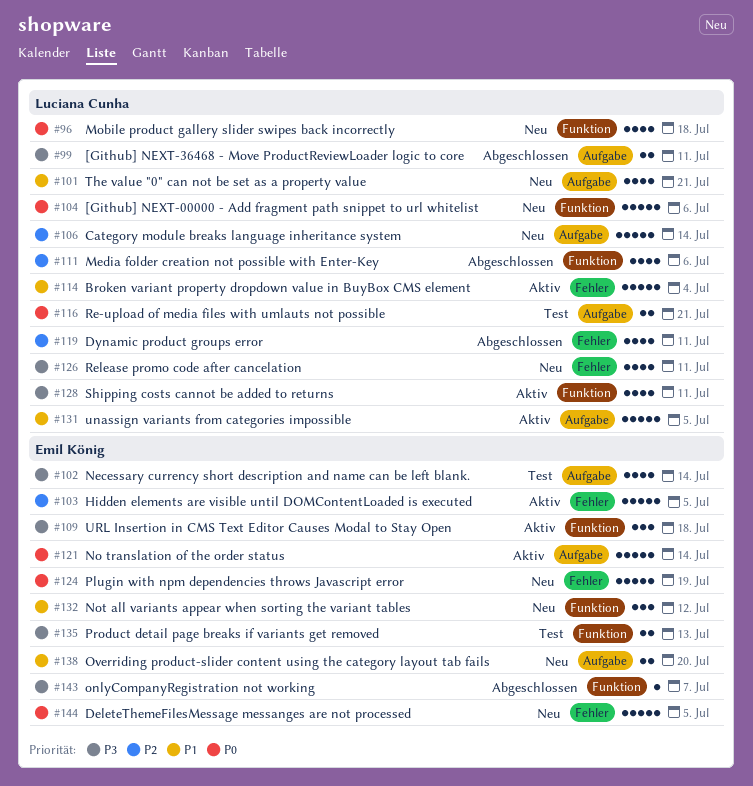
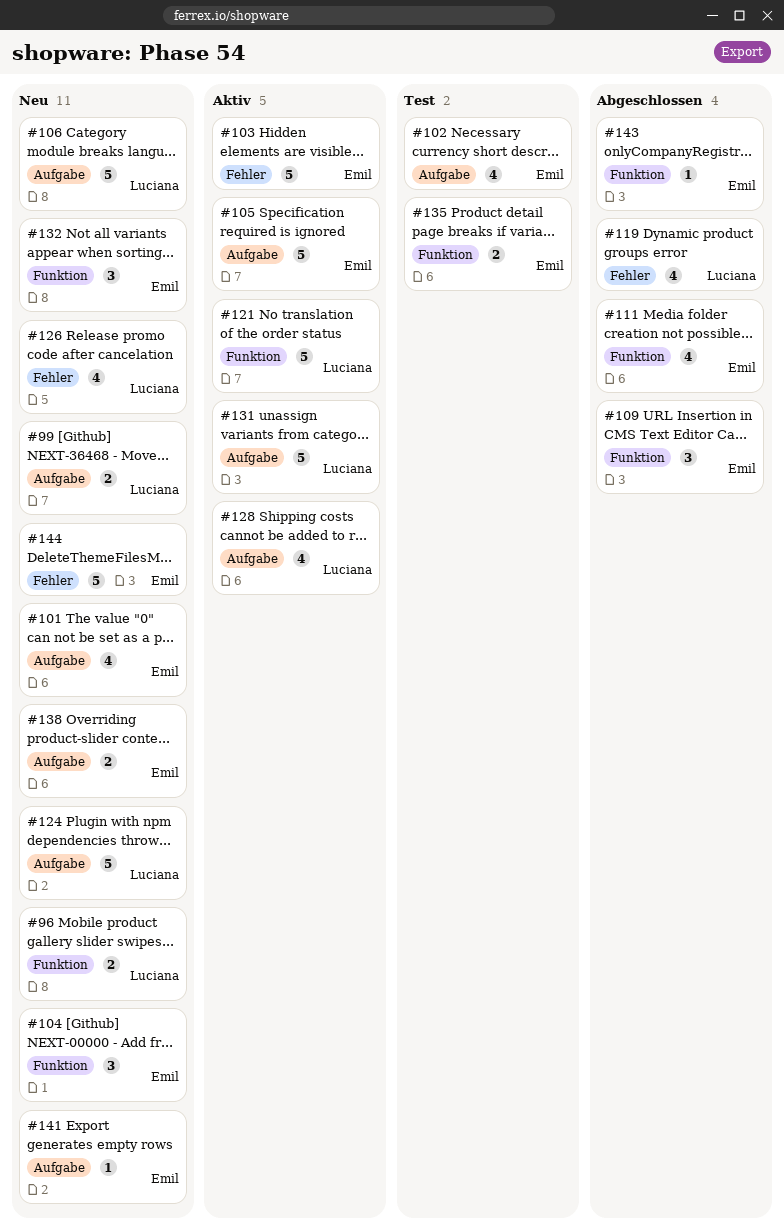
#96, estimate: 4 -> 2
#99, status: Abgeschlossen -> Neu
#101, owner: Luciana Cunha -> Emil König
#104, owner: Luciana Cunha -> Emil König
#104, estimate: 5 -> 3
#105: none -> present
#109, status: Aktiv -> Abgeschlossen
#111, owner: Luciana Cunha -> Emil König
#114: present -> none
#116: present -> none
#121, owner: Emil König -> Luciana Cunha
#121, label: Aufgabe -> Funktion
#124, owner: Emil König -> Luciana Cunha
#124, label: Fehler -> Aufgabe
#128, label: Funktion -> Aufgabe
#141: none -> present

